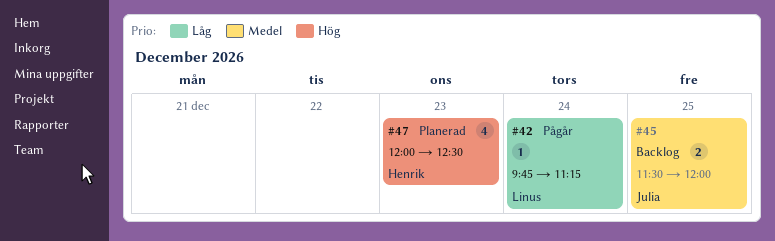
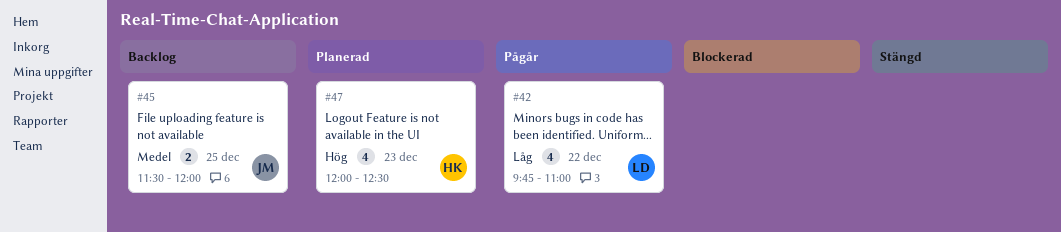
#42, estimate: 1 -> 4
#42, day: Dec 24 -> Dec 22
#42, ends: 11:15 -> 11:00

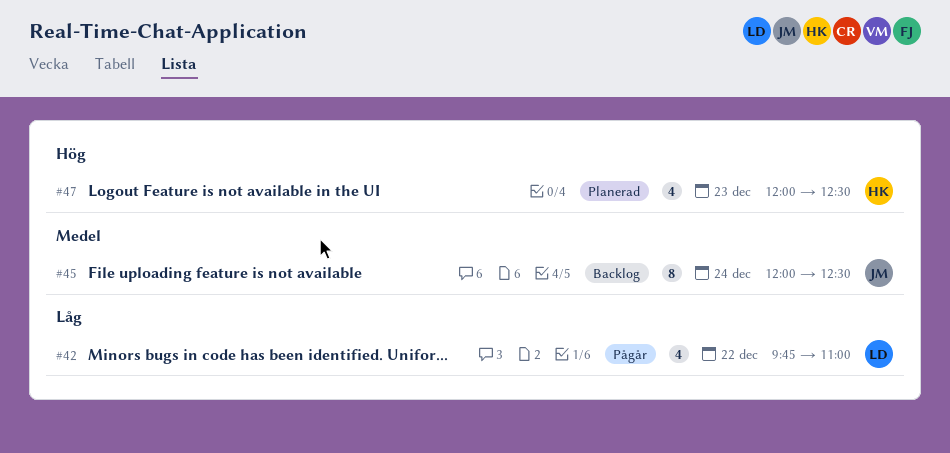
#45, estimate: 2 -> 8
#45, day: Dec 25 -> Dec 24
#45, begins: 11:30 -> 12:00
#45, ends: 12:00 -> 12:30

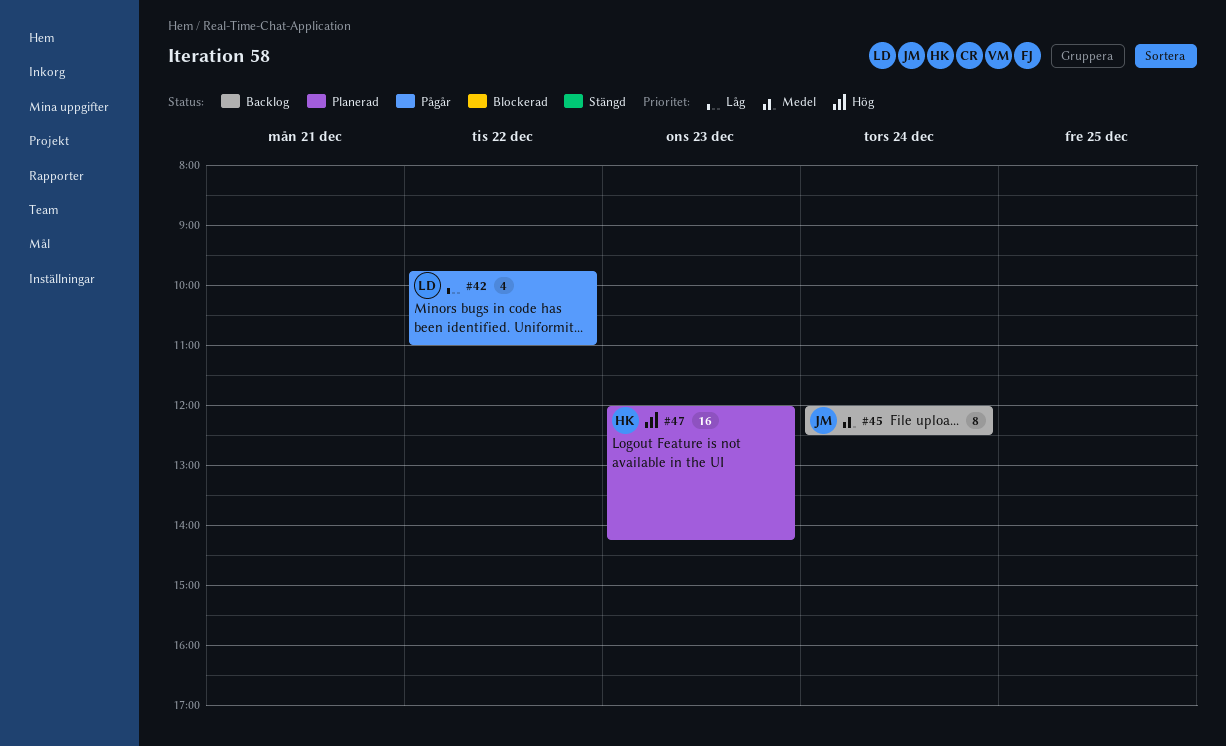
#47, estimate: 4 -> 16
#47, ends: 12:30 -> 14:15

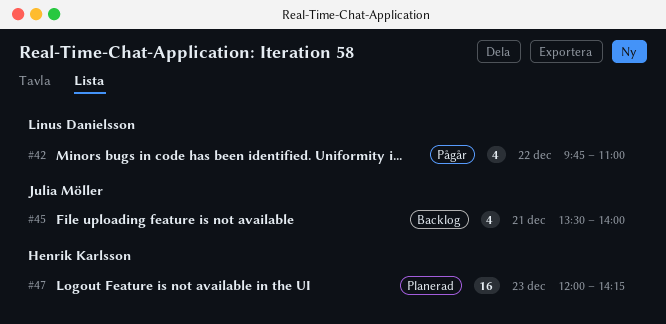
#45, estimate: 8 -> 4
#45, day: Dec 24 -> Dec 21
#45, begins: 12:00 -> 13:30
#45, ends: 12:30 -> 14:00

